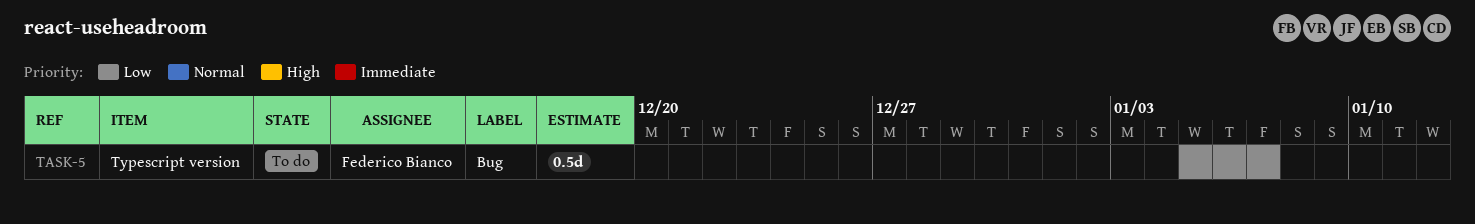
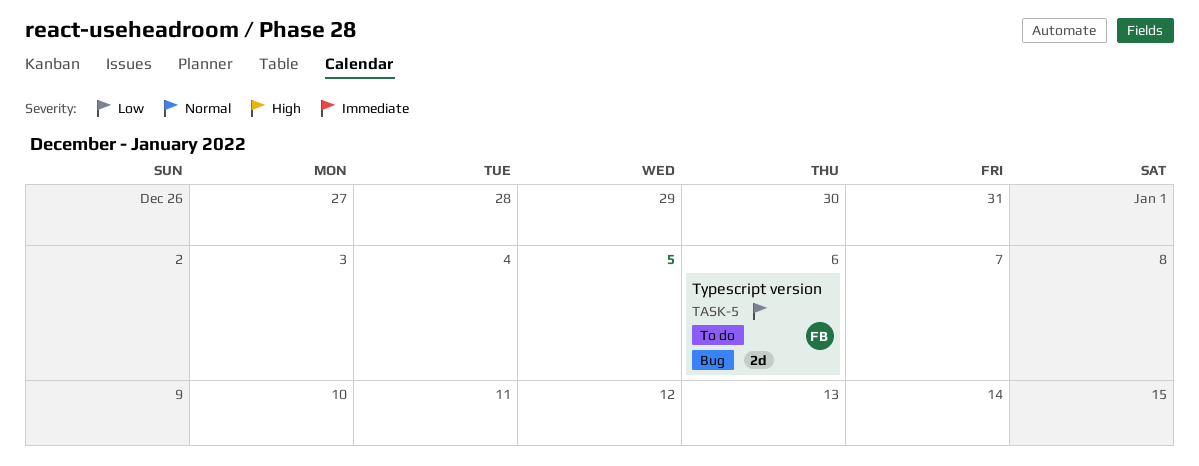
TASK-5, estimate: 0.5d -> 2d
TASK-5, due: Jan 7 -> Jan 6

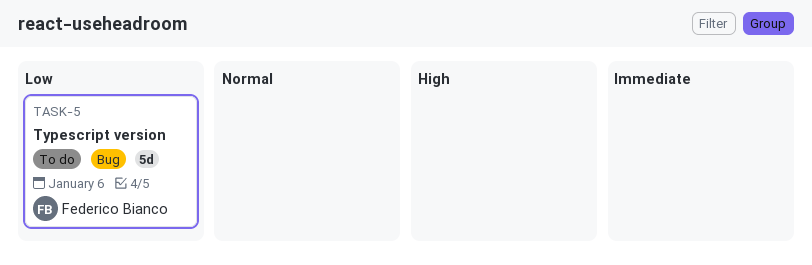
TASK-5, estimate: 2d -> 5d

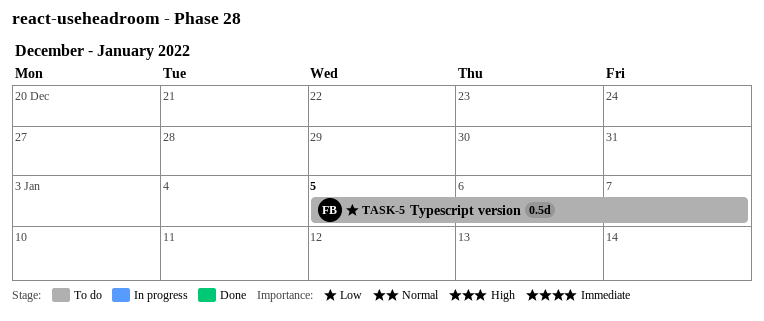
TASK-5, estimate: 5d -> 0.5d
TASK-5, due: Jan 6 -> Jan 7

